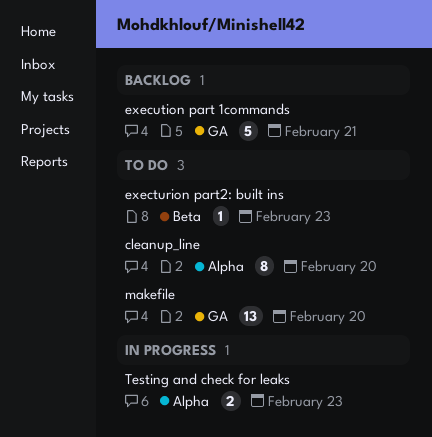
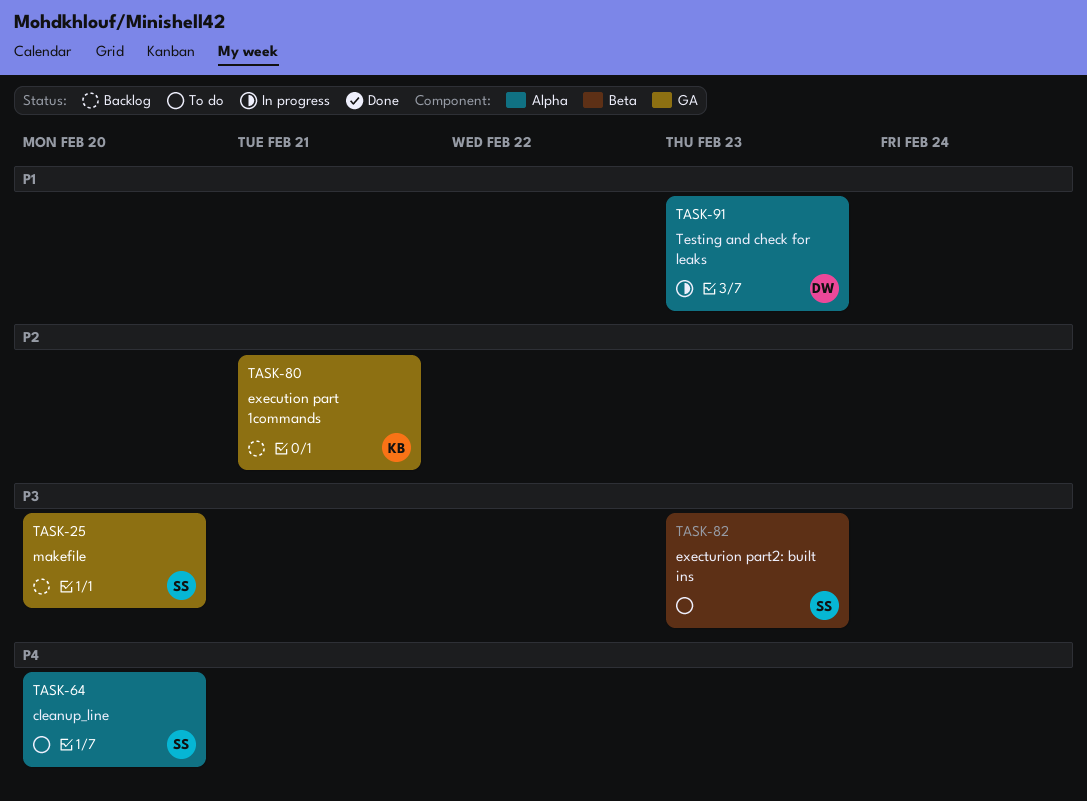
makefile, status: To do -> Backlog

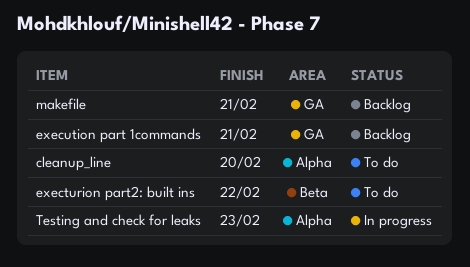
execturion part2: built ins, due: Feb 23 -> Feb 22
makefile, due: Feb 20 -> Feb 21

